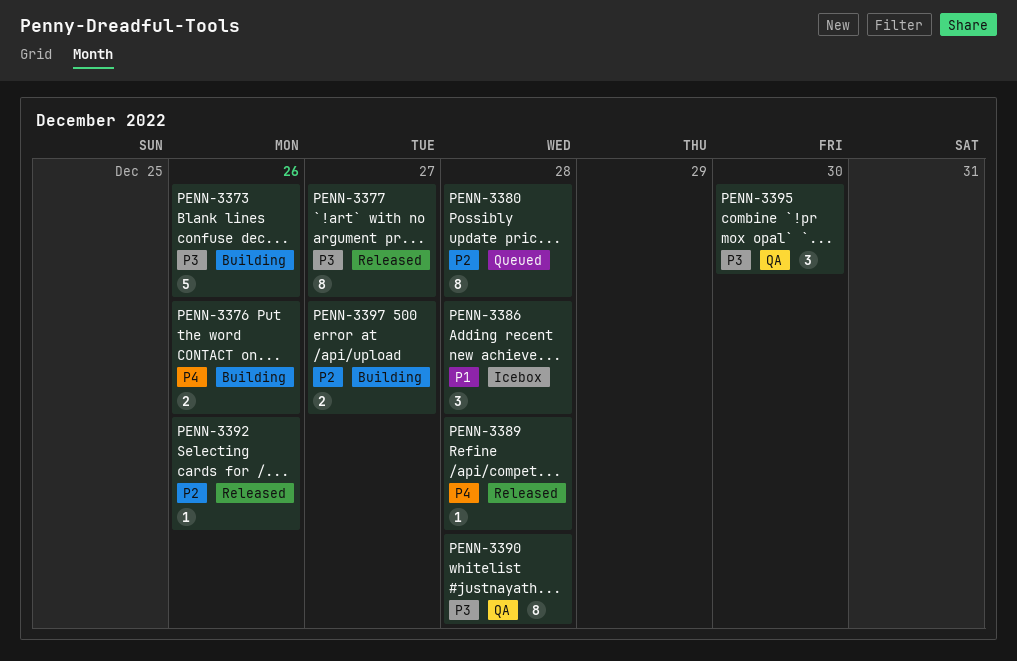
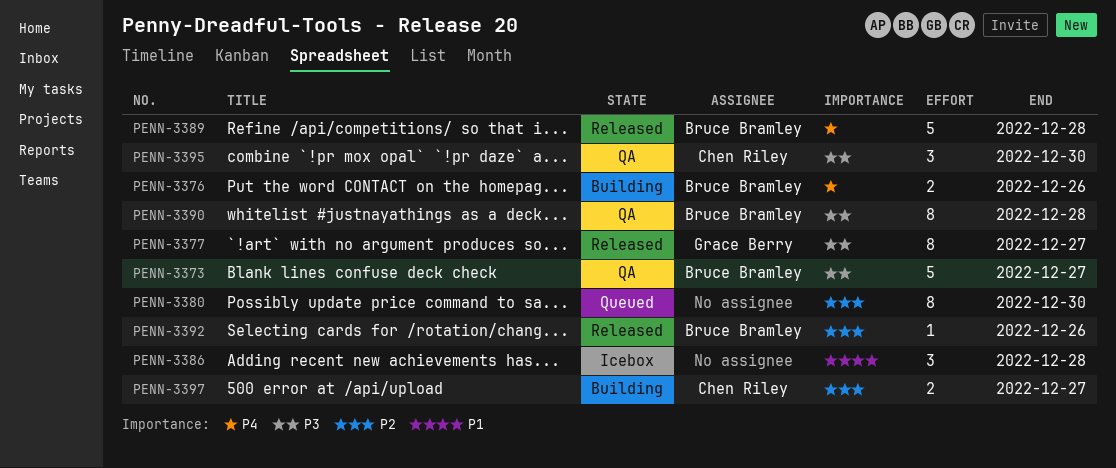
PENN-3373, status: Building -> QA
PENN-3373, due: Dec 26 -> Dec 27
PENN-3380, due: Dec 28 -> Dec 30
PENN-3389, estimate: 1 -> 5

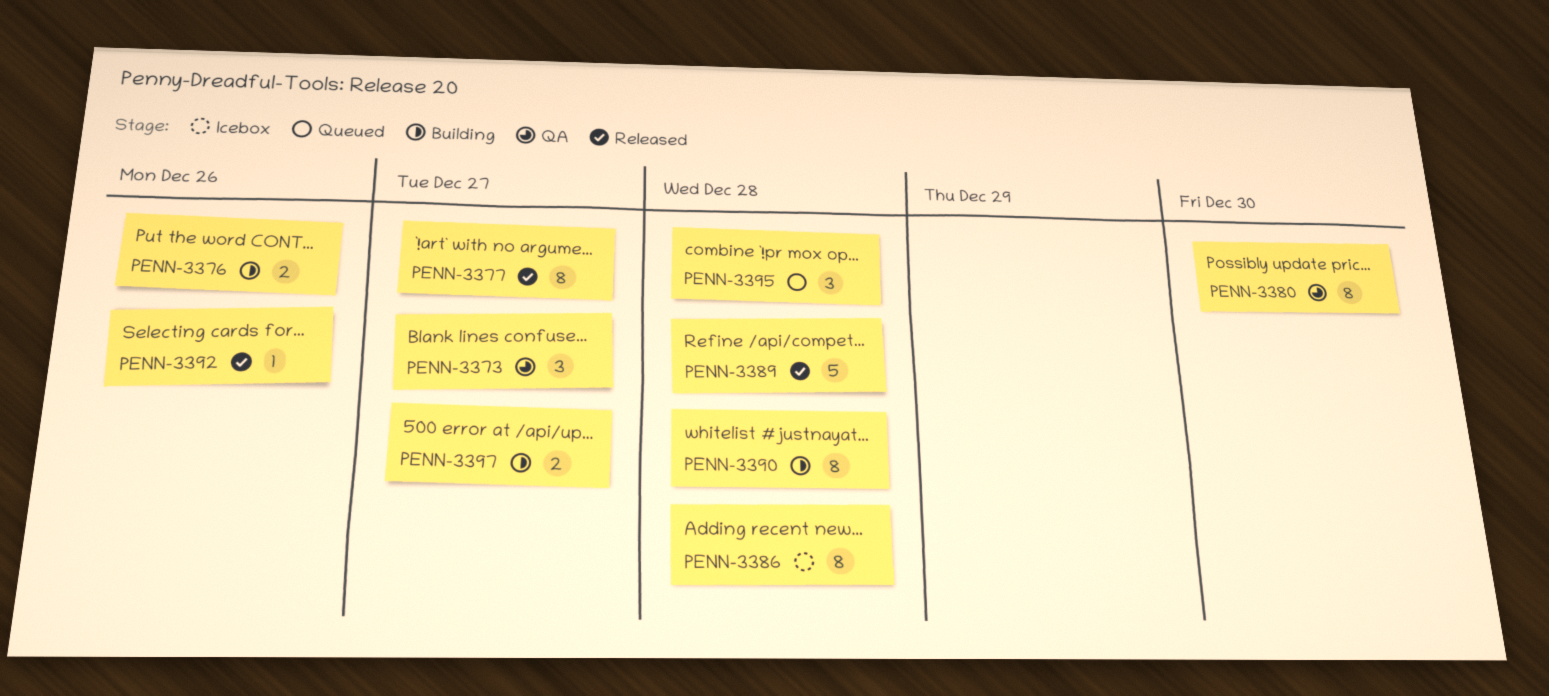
PENN-3373, estimate: 5 -> 3
PENN-3380, status: Queued -> QA
PENN-3386, estimate: 3 -> 8
PENN-3390, status: QA -> Building
PENN-3395, status: QA -> Queued
PENN-3395, due: Dec 30 -> Dec 28

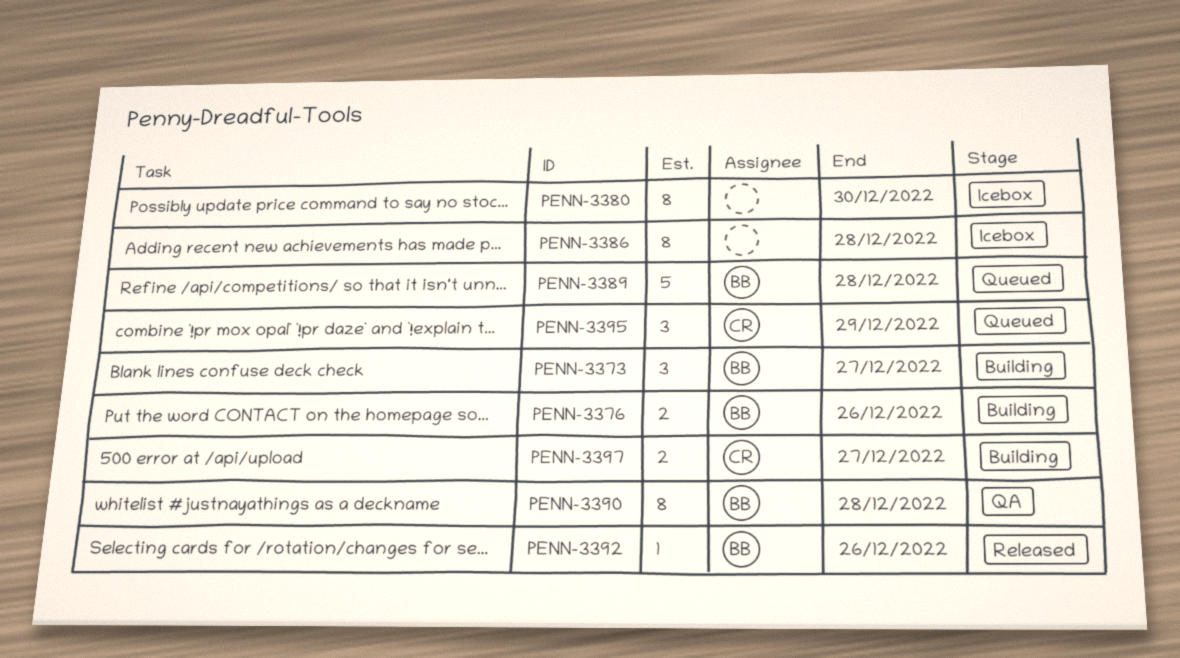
PENN-3373, status: QA -> Building
PENN-3377: present -> none
PENN-3380, status: QA -> Icebox
PENN-3389, status: Released -> Queued
PENN-3390, status: Building -> QA
PENN-3395, due: Dec 28 -> Dec 29

